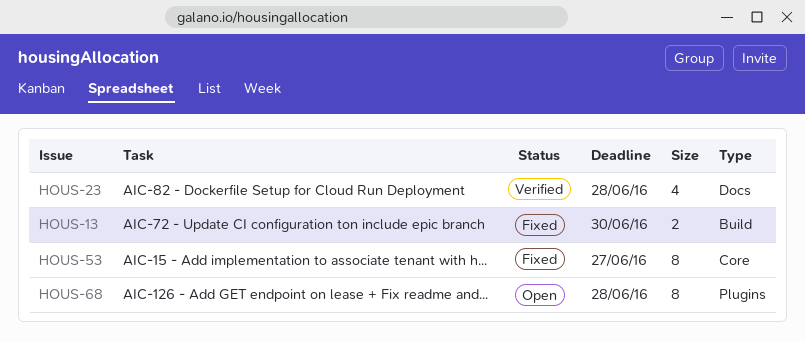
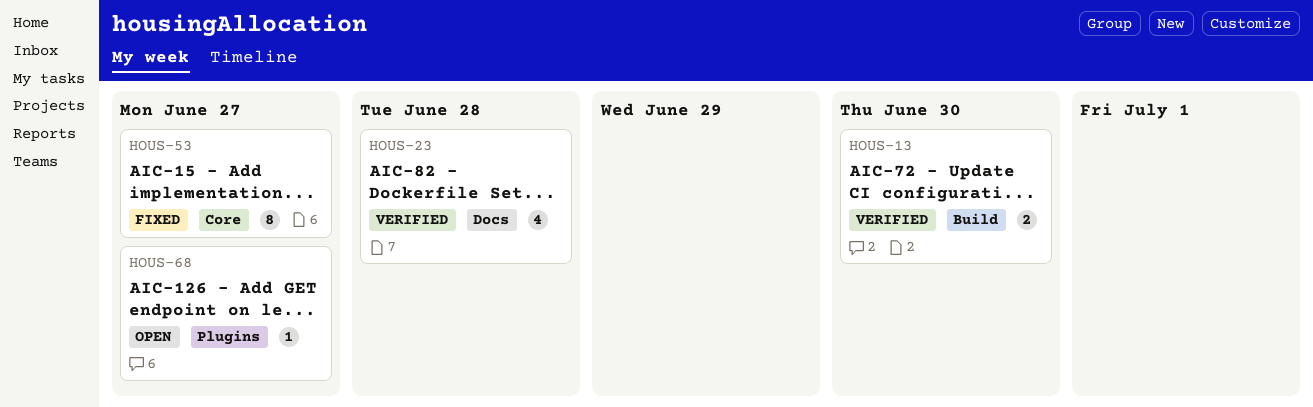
HOUS-13, status: Fixed -> Verified
HOUS-68, estimate: 8 -> 1
HOUS-68, due: Jun 28 -> Jun 27

